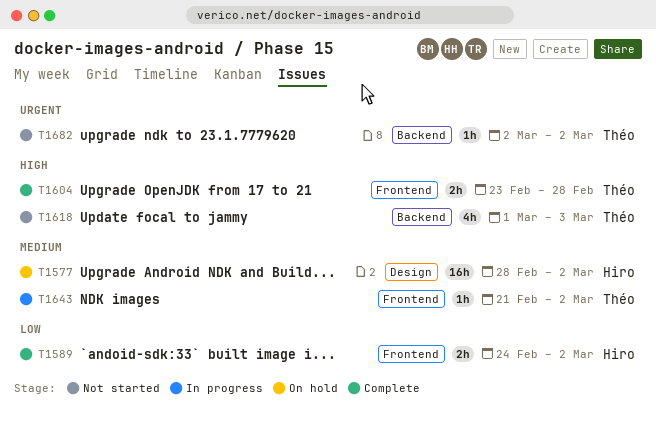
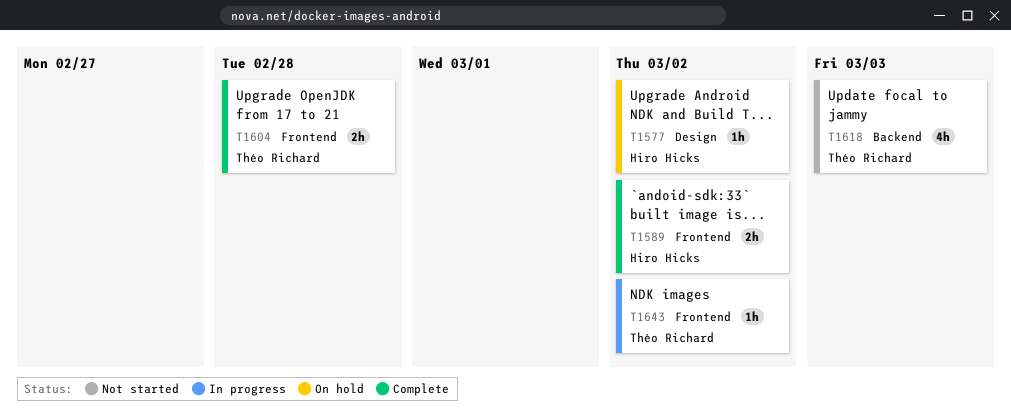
T1577, estimate: 16h -> 1h
T1682: present -> none

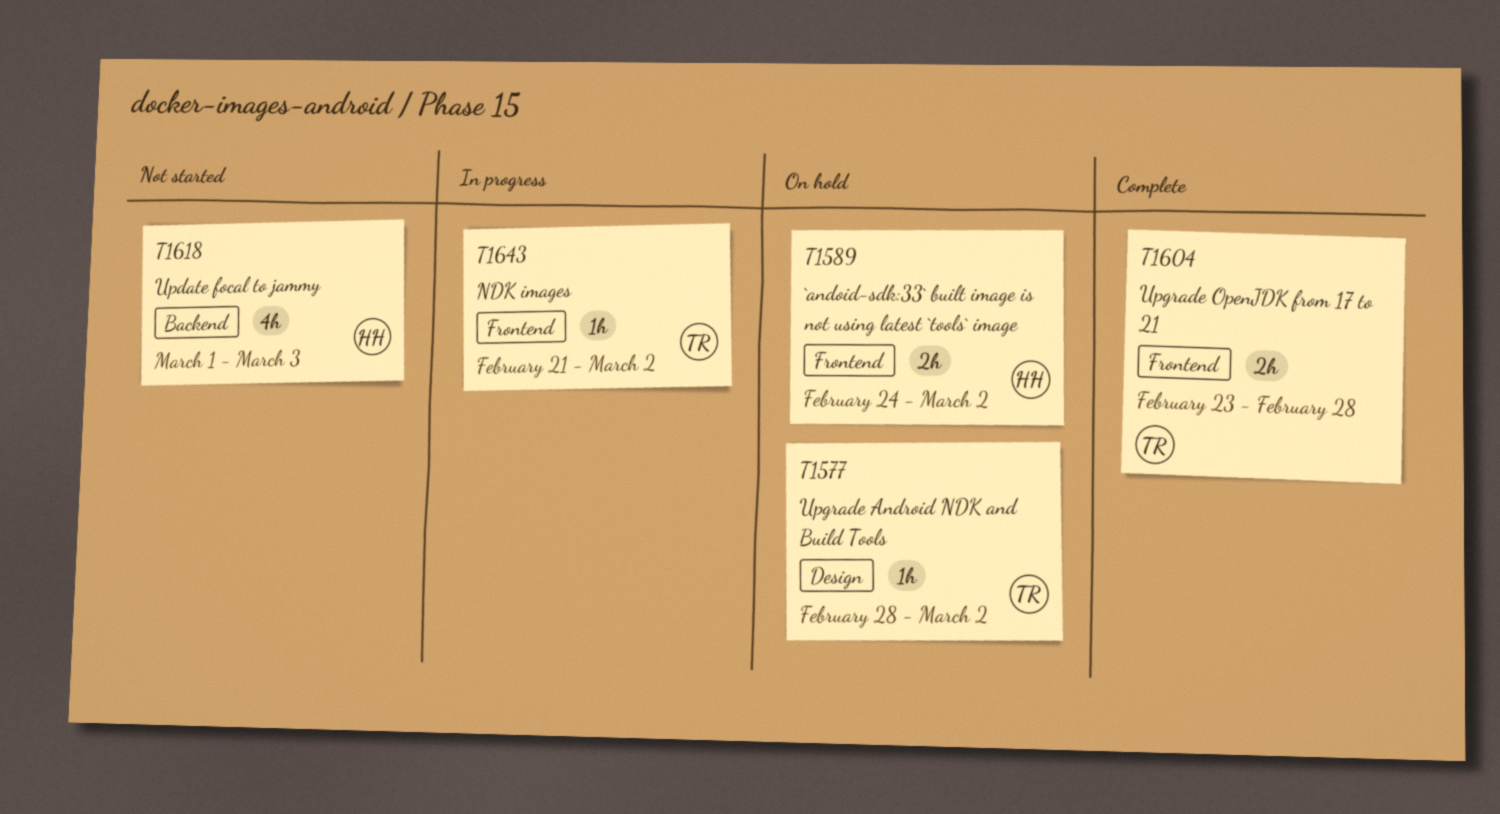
T1577, owner: Hiro Hicks -> Théo Richard
T1589, status: Complete -> On hold
T1618, owner: Théo Richard -> Hiro Hicks

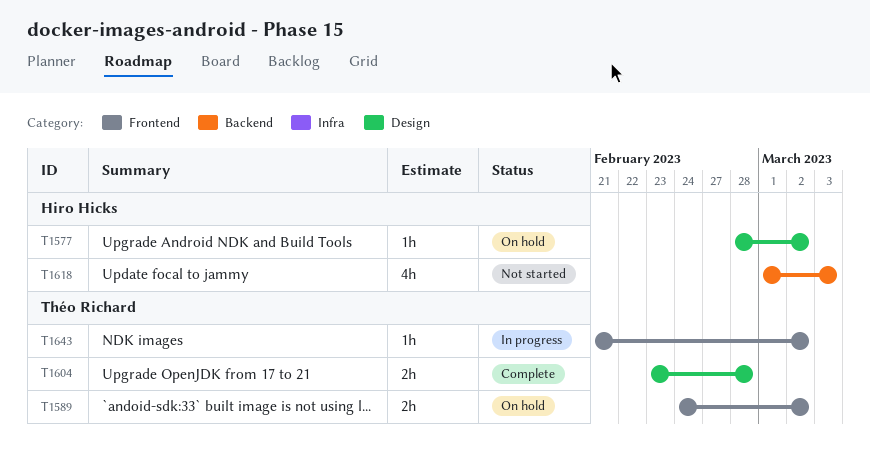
T1577, owner: Théo Richard -> Hiro Hicks
T1589, owner: Hiro Hicks -> Théo Richard
T1604, label: Frontend -> Design

